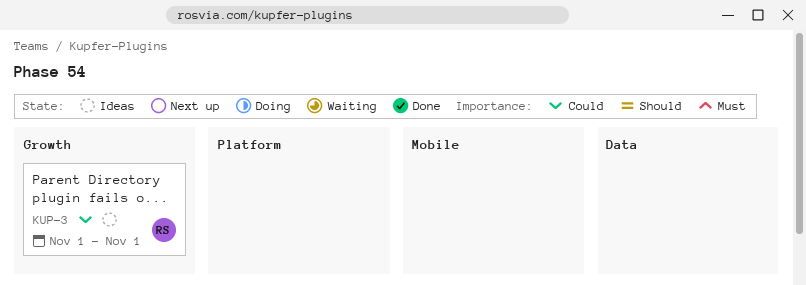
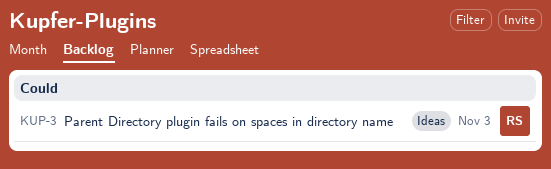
KUP-3, due: Nov 1 -> Nov 3

